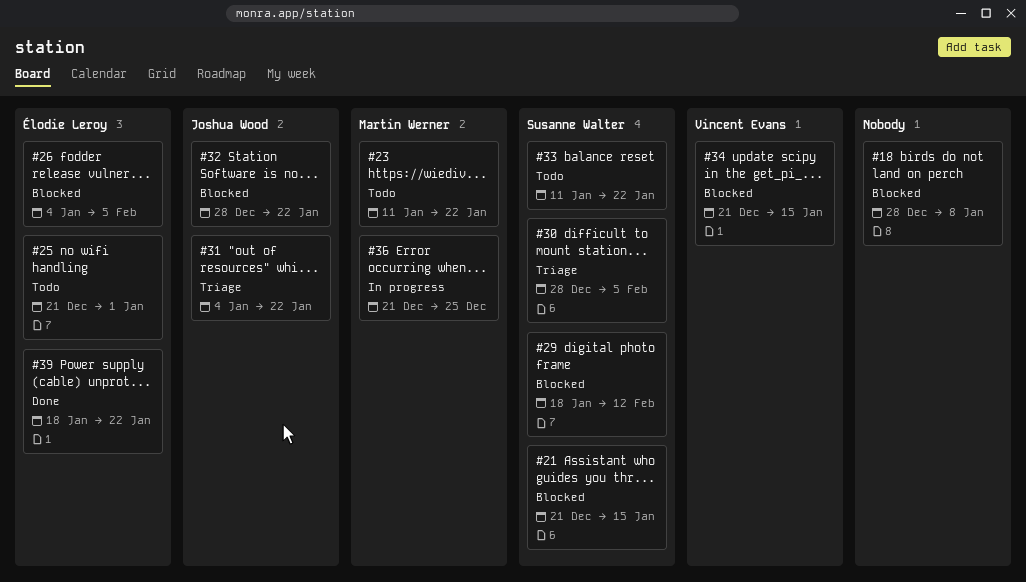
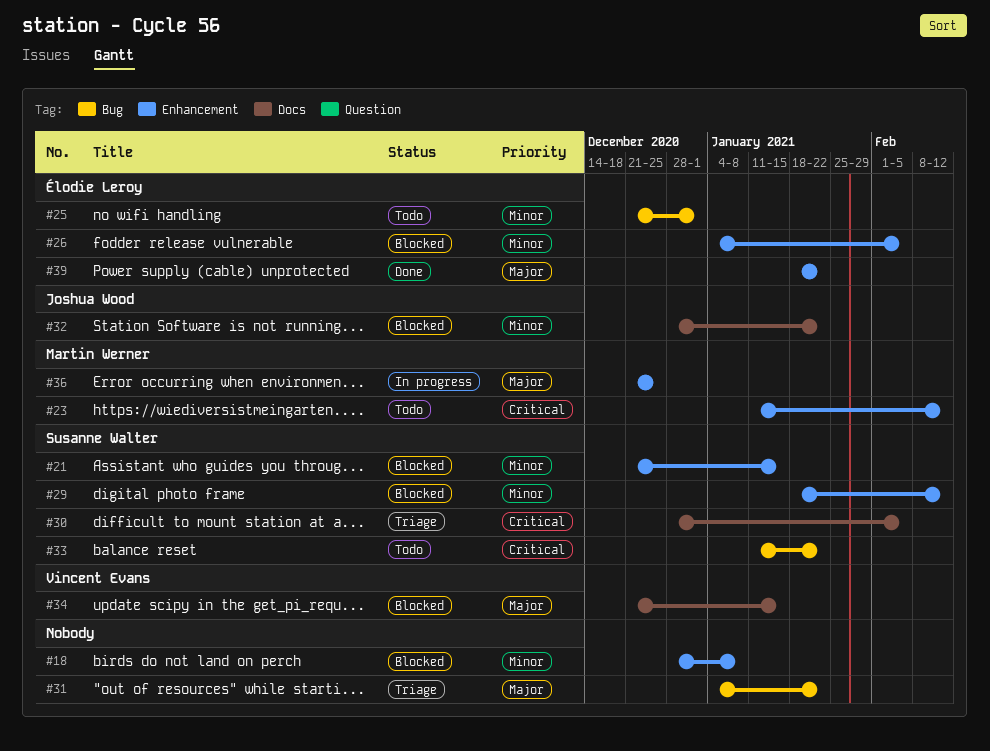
#23, due: Jan 22 -> Feb 12
#31, owner: Joshua Wood -> none

